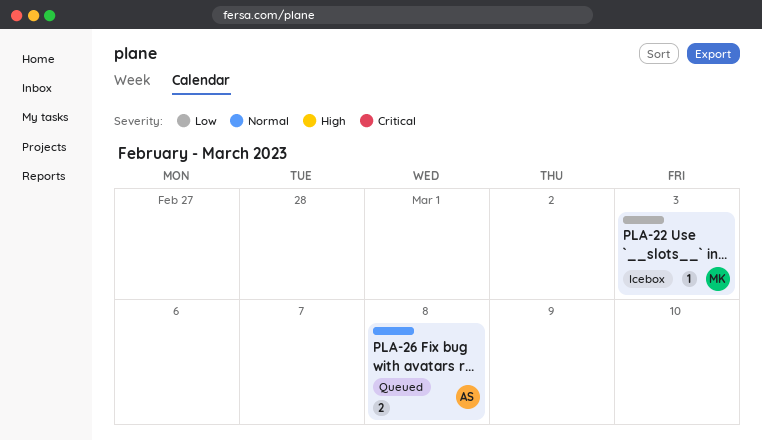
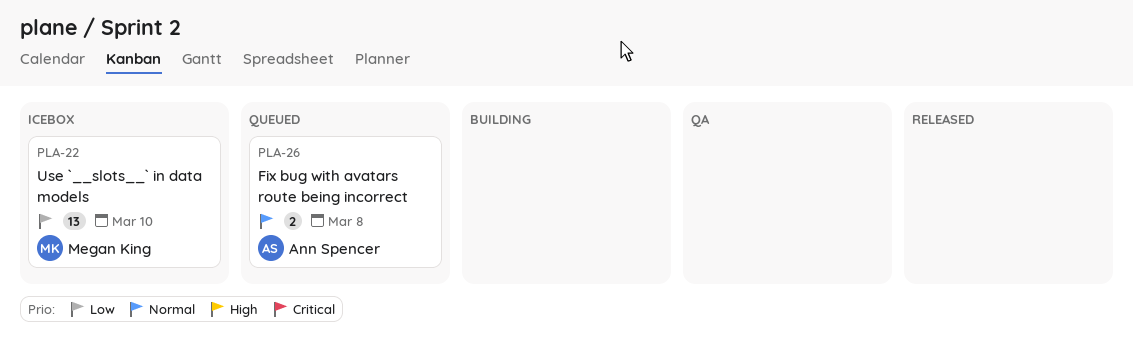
PLA-22, estimate: 1 -> 13
PLA-22, due: Mar 3 -> Mar 10

